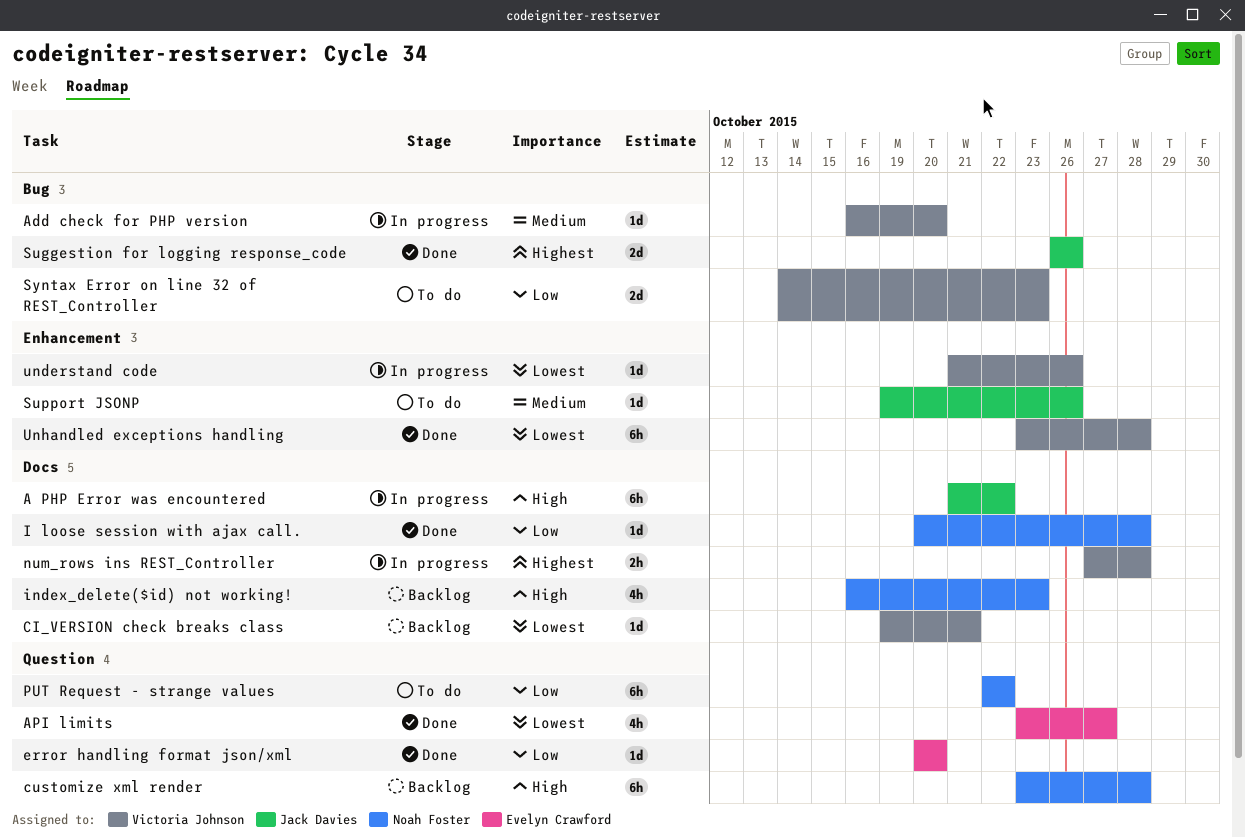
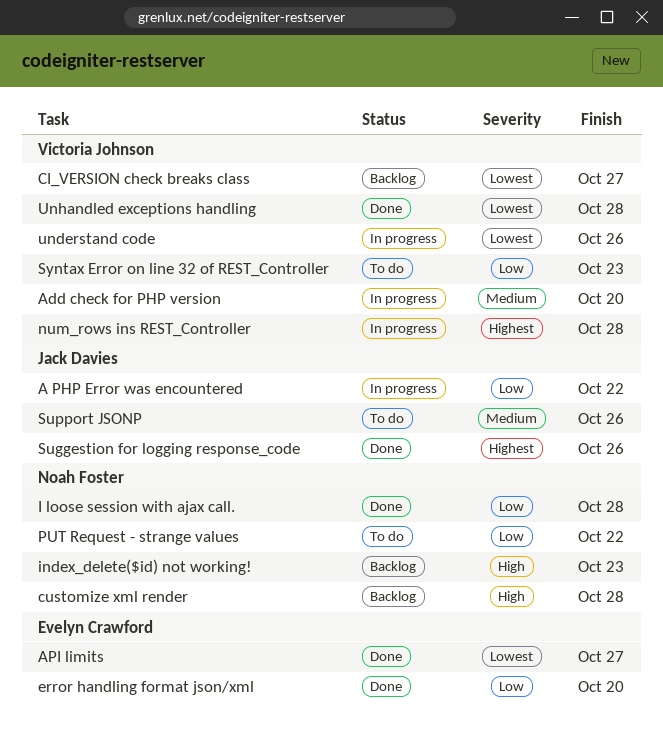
A PHP Error was encountered, priority: High -> Low
CI_VERSION check breaks class, due: Oct 21 -> Oct 27

